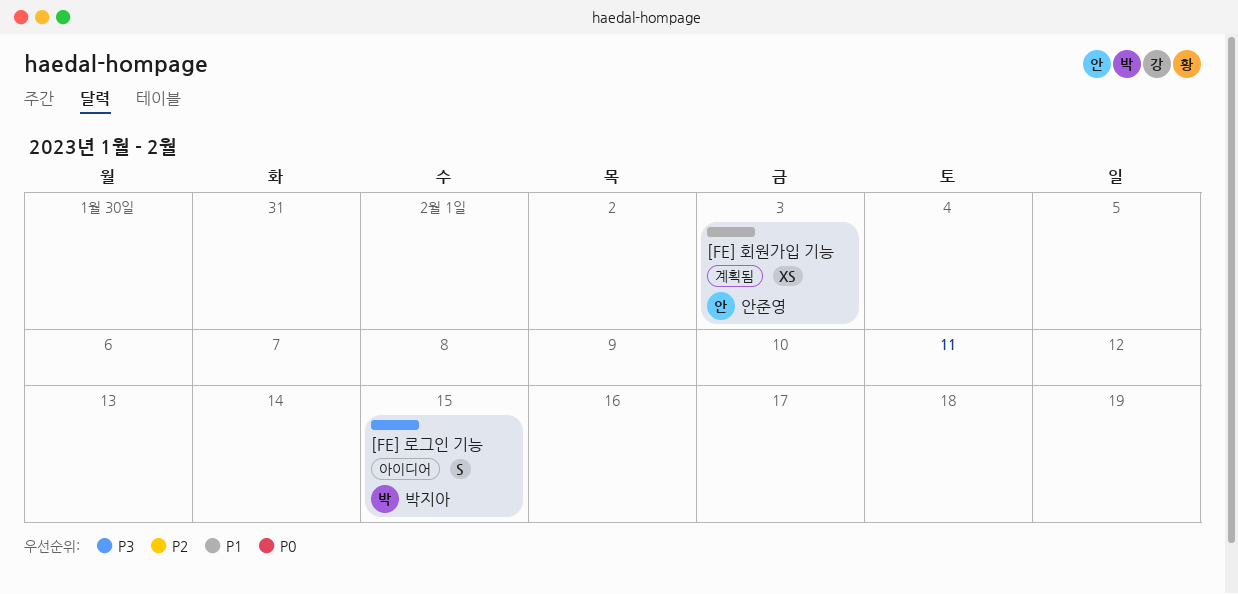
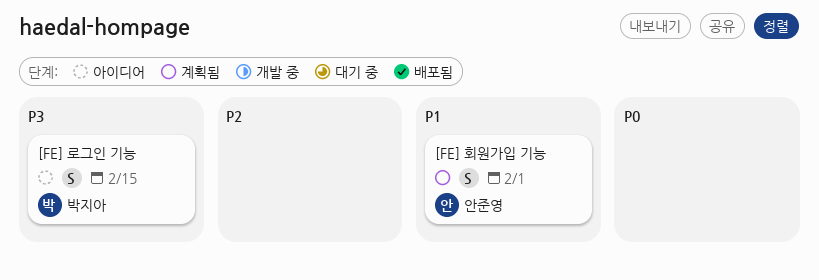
[FE] 회원가입 기능, estimate: XS -> S
[FE] 회원가입 기능, due: Feb 3 -> Feb 1

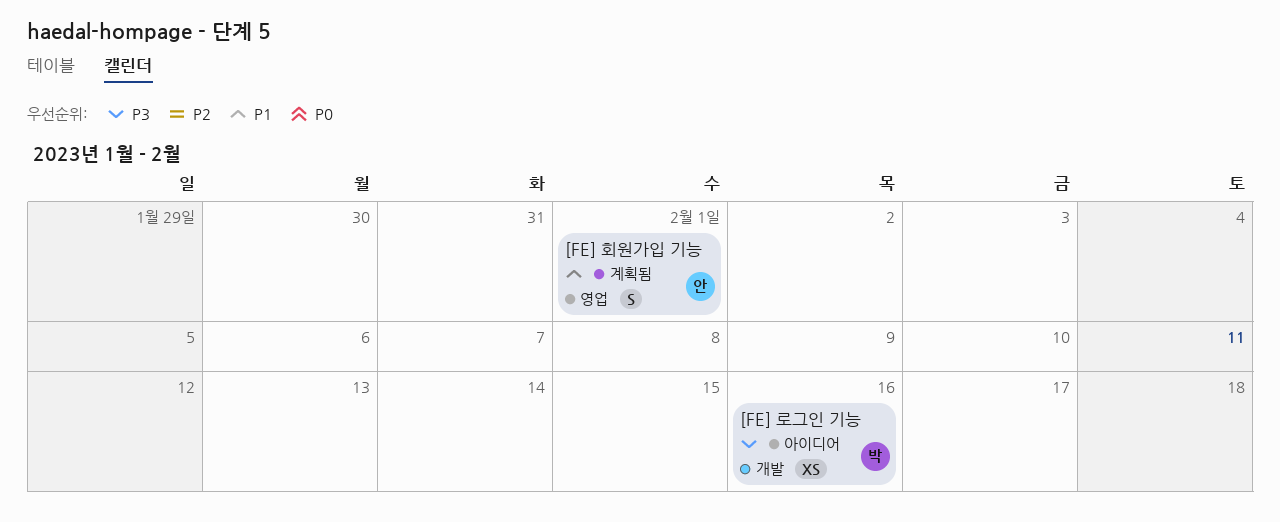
[FE] 로그인 기능, estimate: S -> XS
[FE] 로그인 기능, due: Feb 15 -> Feb 16

